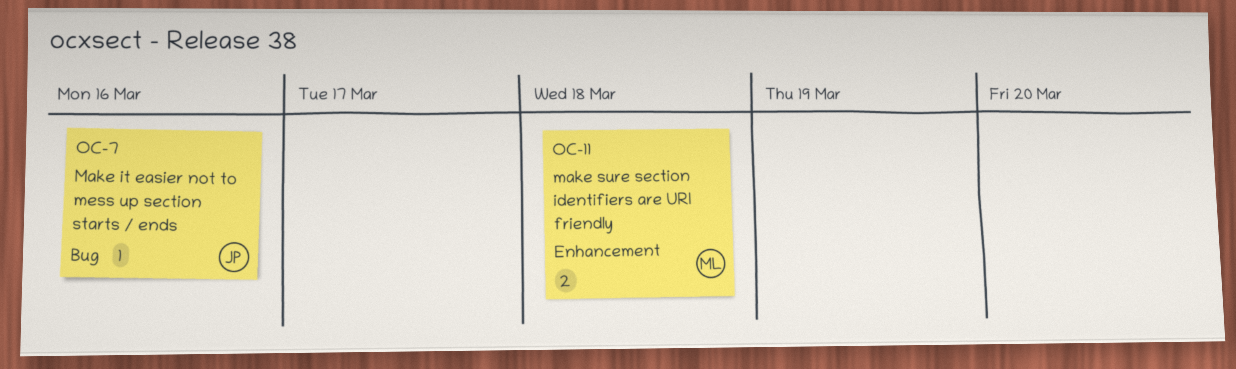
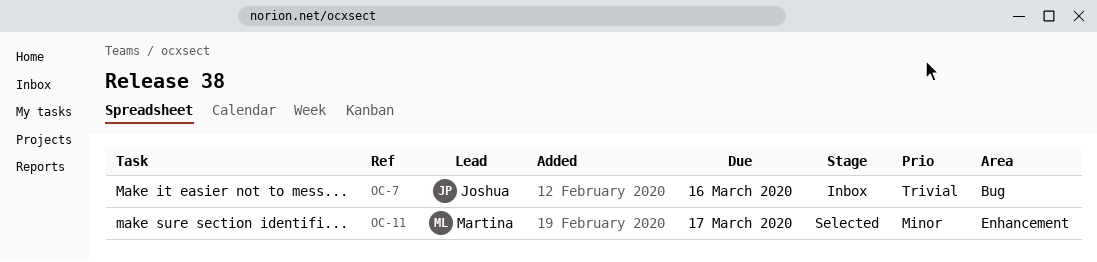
OC-11, due: Mar 18 -> Mar 17

